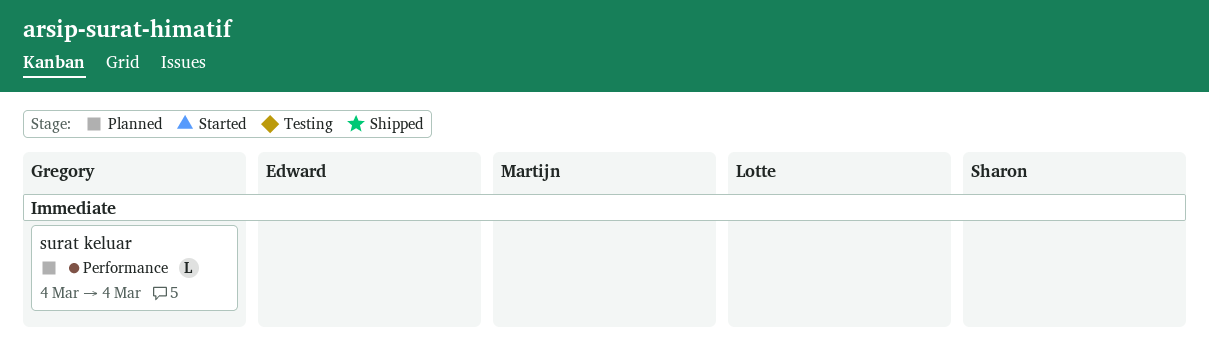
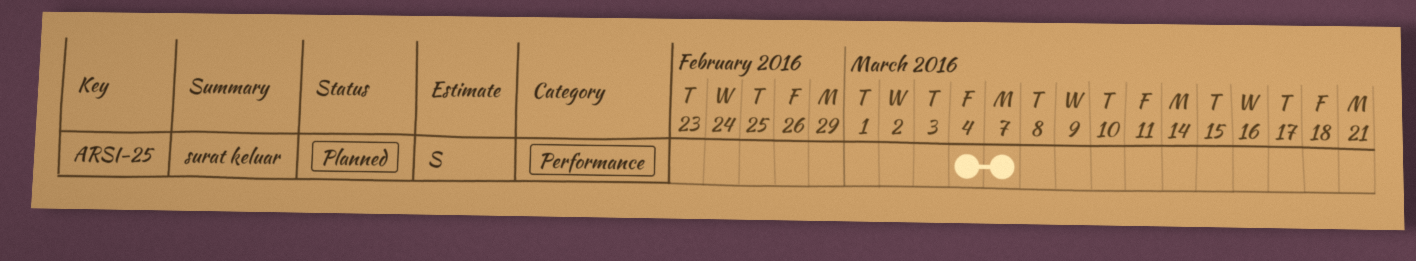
surat keluar, estimate: L -> S
surat keluar, due: Mar 4 -> Mar 7

